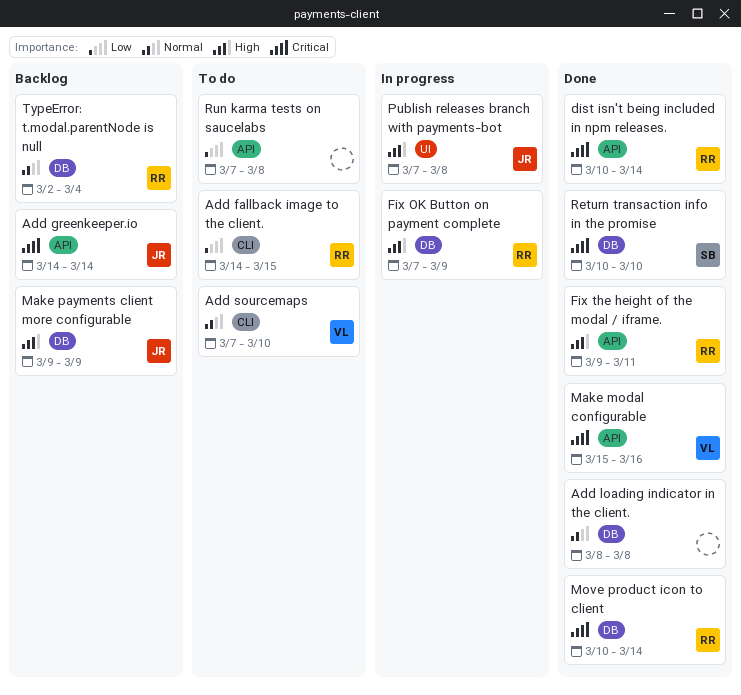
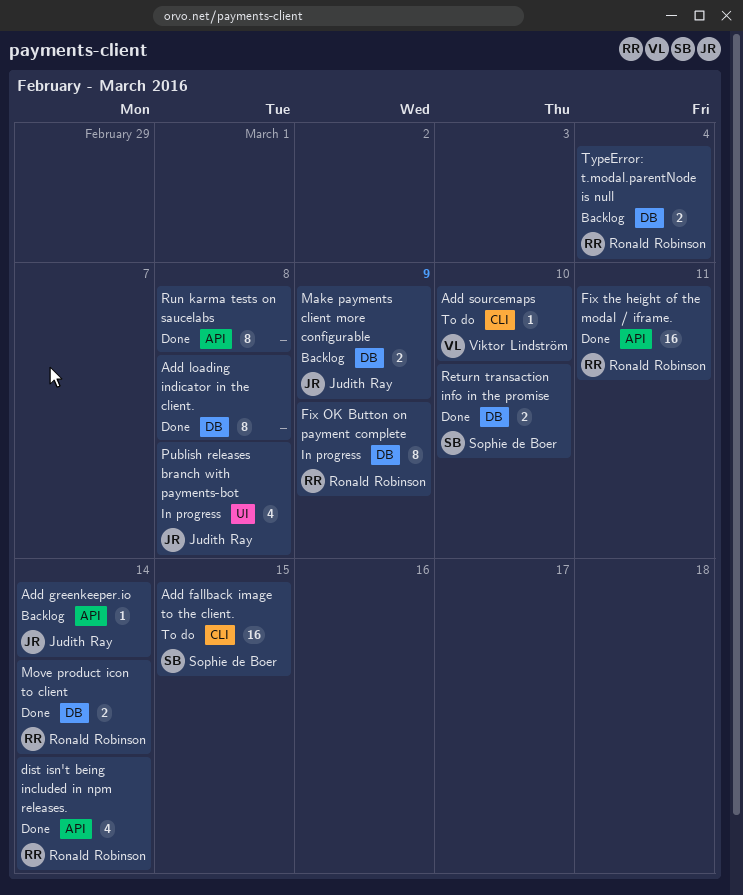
Add fallback image to the client., owner: Ronald Robinson -> Sophie de Boer
Make modal configurable: present -> none
Run karma tests on saucelabs, status: To do -> Done

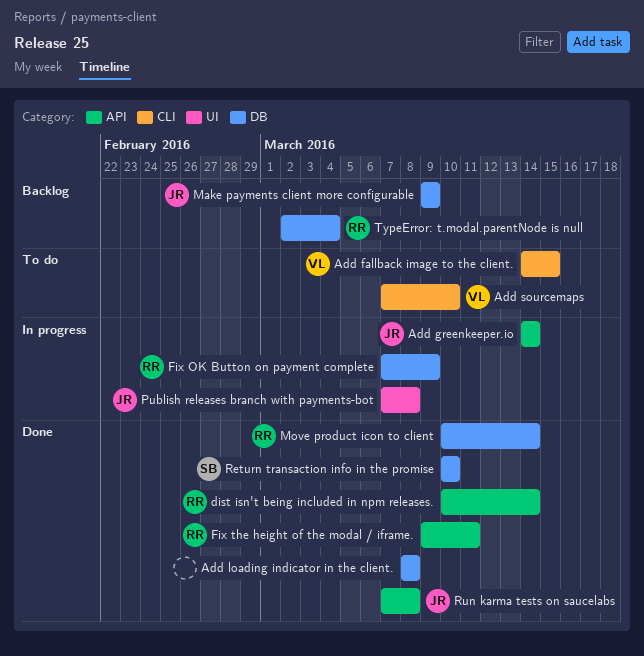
Add fallback image to the client., owner: Sophie de Boer -> Viktor Lindström
Add greenkeeper.io, status: Backlog -> In progress
Run karma tests on saucelabs, owner: none -> Judith Ray

